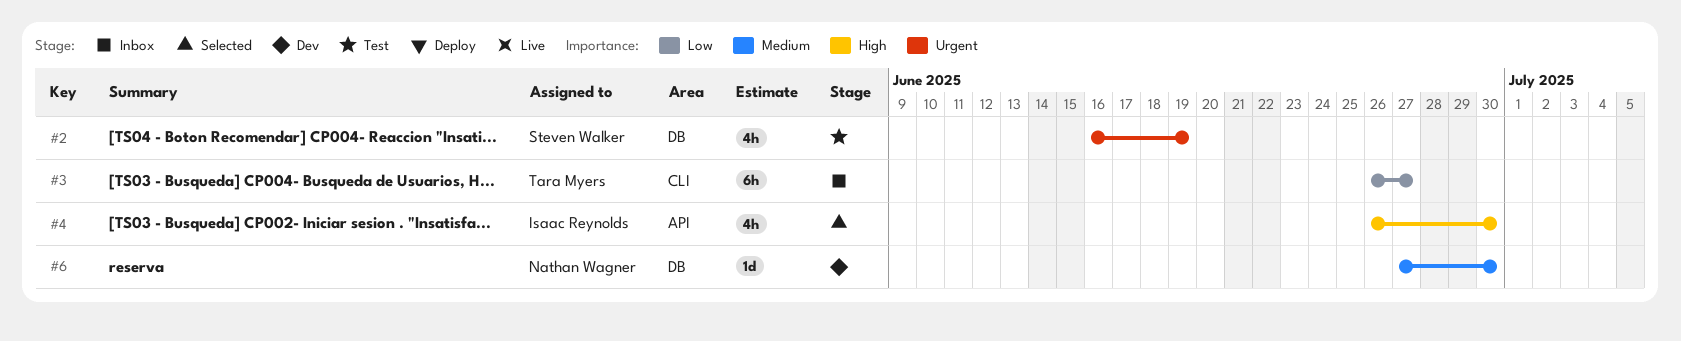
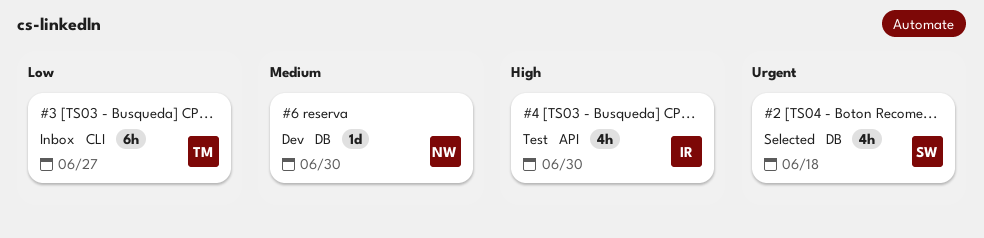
#2, status: Test -> Selected
#2, due: Jun 19 -> Jun 18
#4, status: Selected -> Test

